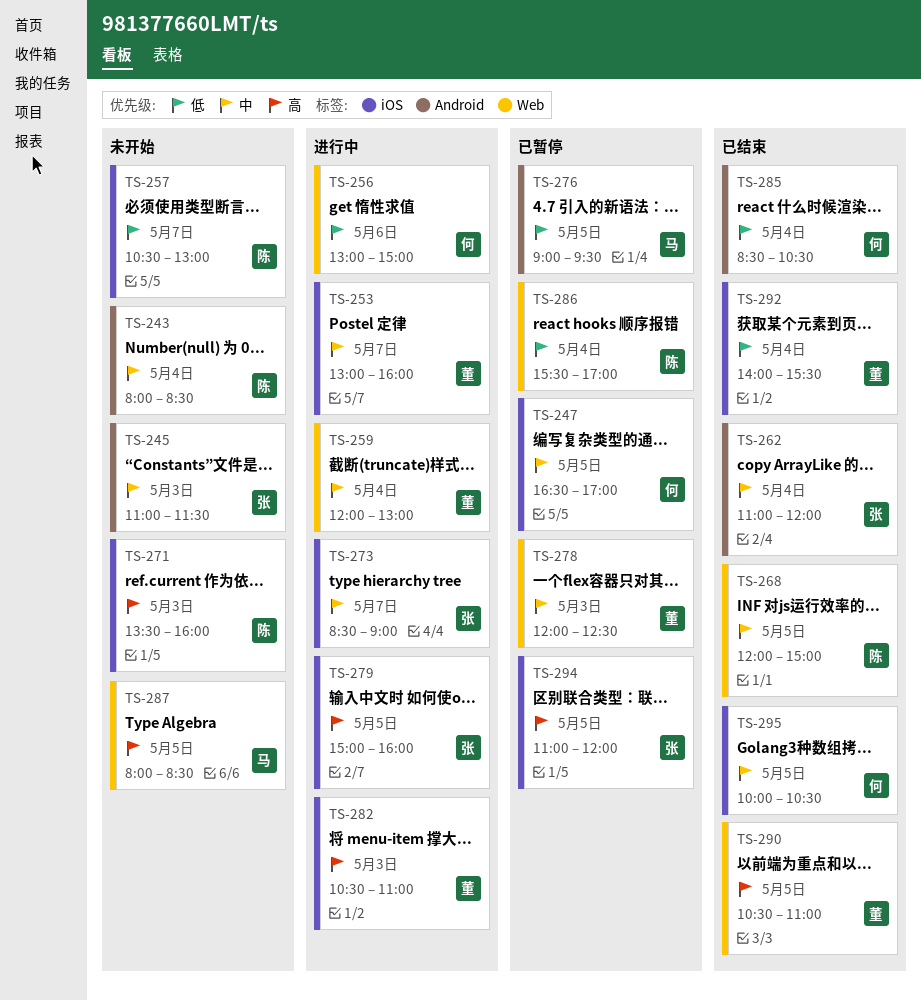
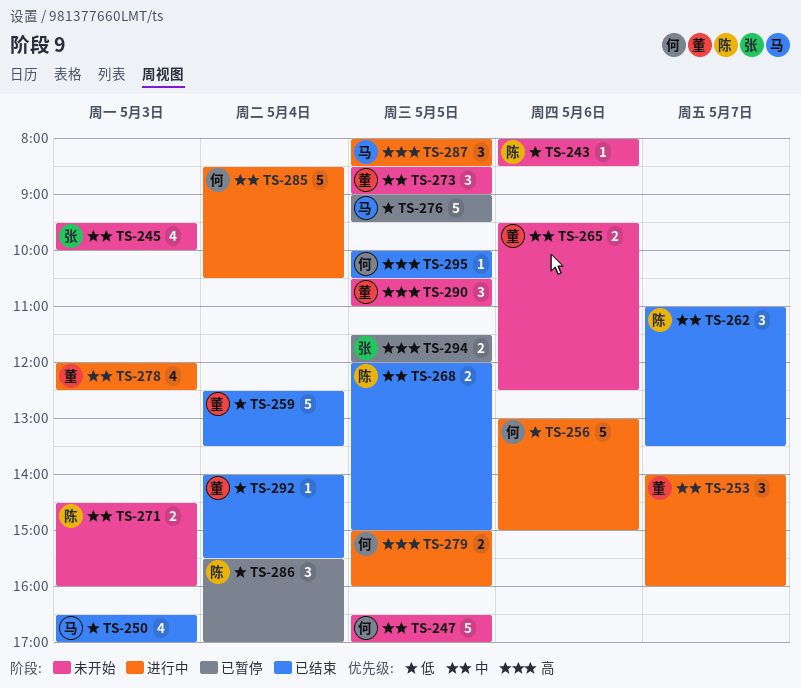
TS-243, priority: 中 -> 低
TS-243, day: May 4 -> May 6
TS-245, begins: 11:00 -> 09:30
TS-245, ends: 11:30 -> 10:00
TS-247, status: 已暂停 -> 未开始
TS-250: none -> present
TS-253, begins: 13:00 -> 14:00
TS-257: present -> none
TS-259, status: 进行中 -> 已结束
TS-259, priority: 中 -> 低
TS-259, begins: 12:00 -> 12:30
TS-259, ends: 13:00 -> 13:30
TS-262, owner: 张 -> 陈
TS-262, day: May 4 -> May 7
TS-262, ends: 12:00 -> 13:30
TS-265: none -> present
TS-271, priority: 高 -> 中
TS-271, begins: 13:30 -> 14:30
TS-273, status: 进行中 -> 未开始
TS-273, owner: 张 -> 董
TS-273, day: May 7 -> May 5
TS-278, status: 已暂停 -> 进行中
TS-279, owner: 张 -> 何
TS-282: present -> none
TS-285, status: 已结束 -> 进行中
TS-285, priority: 低 -> 中
TS-287, status: 未开始 -> 进行中
TS-290, status: 已结束 -> 未开始
TS-294, begins: 11:00 -> 11:30
TS-295, priority: 中 -> 高

